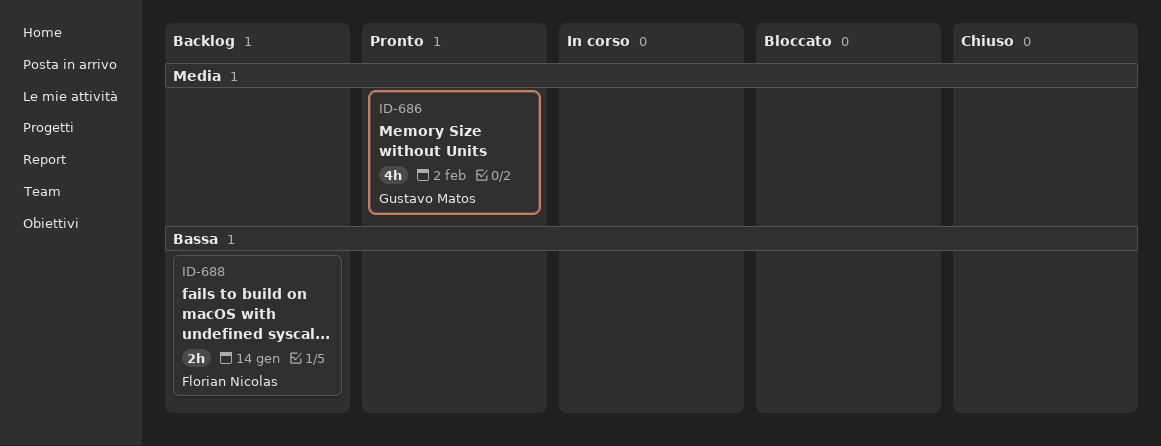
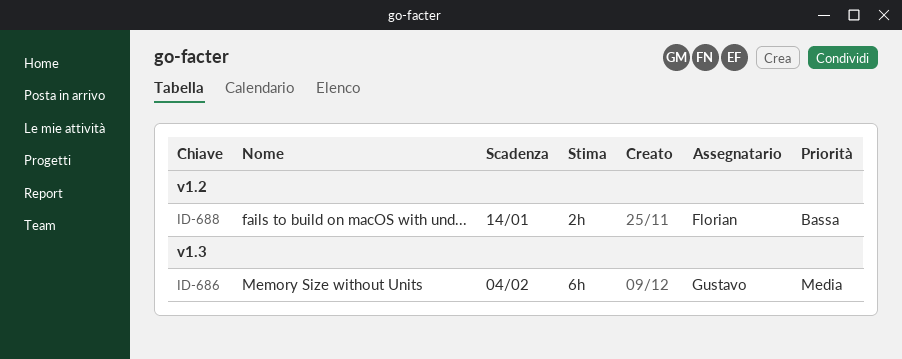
ID-686, estimate: 4h -> 6h
ID-686, due: Feb 2 -> Feb 4

